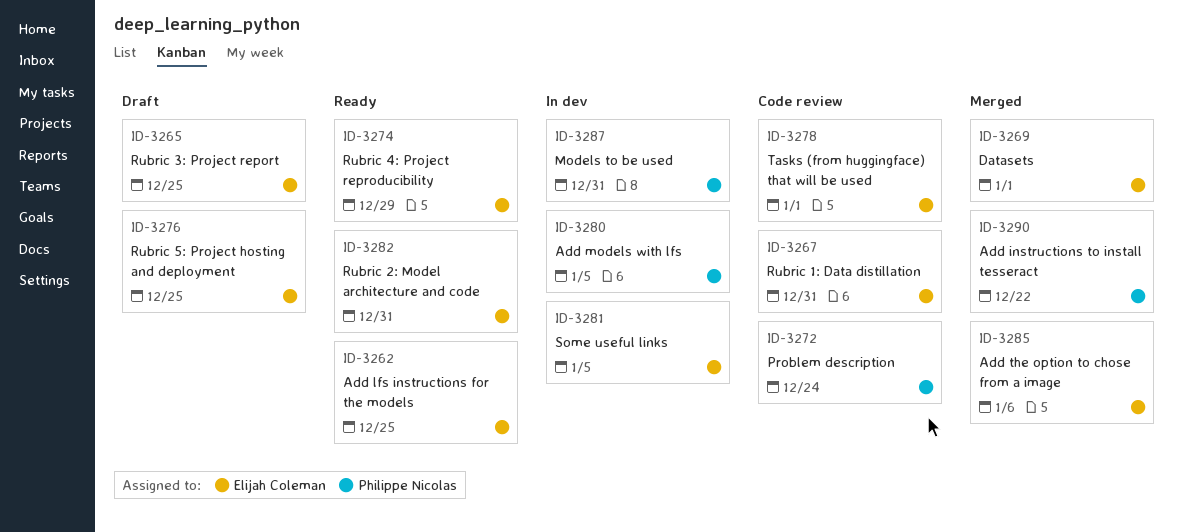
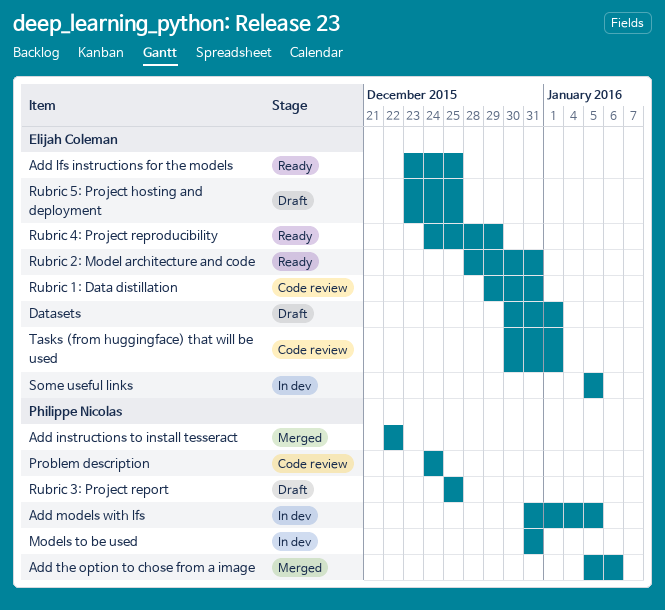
Add the option to chose from a image, owner: Elijah Coleman -> Philippe Nicolas
Datasets, status: Merged -> Draft
Rubric 3: Project report, owner: Elijah Coleman -> Philippe Nicolas

